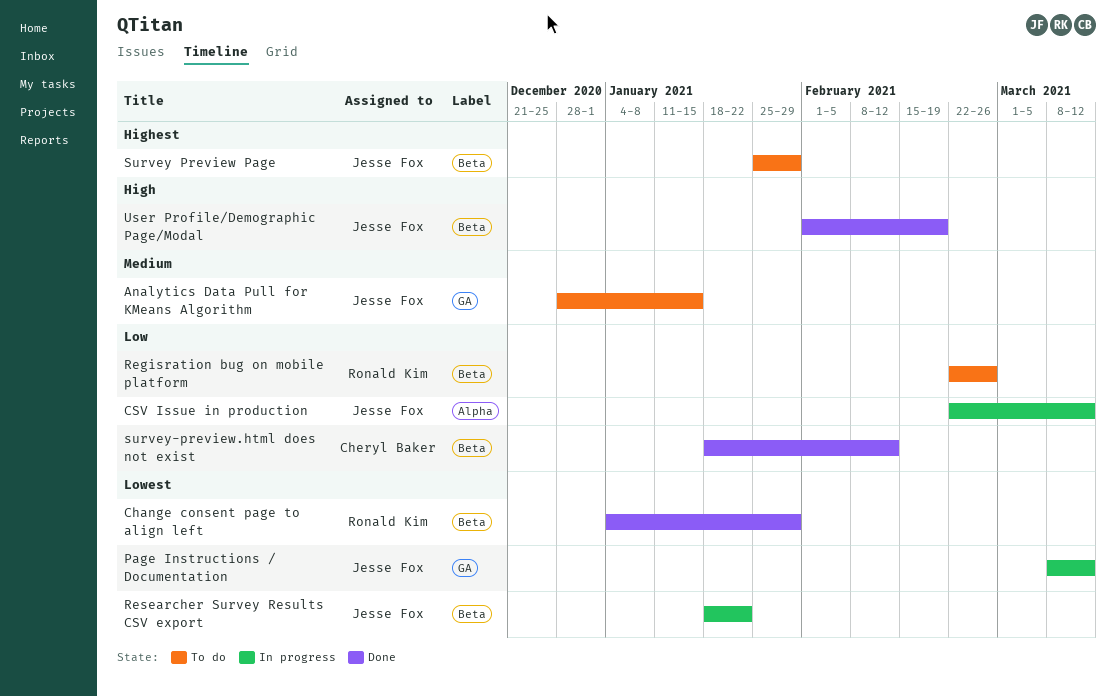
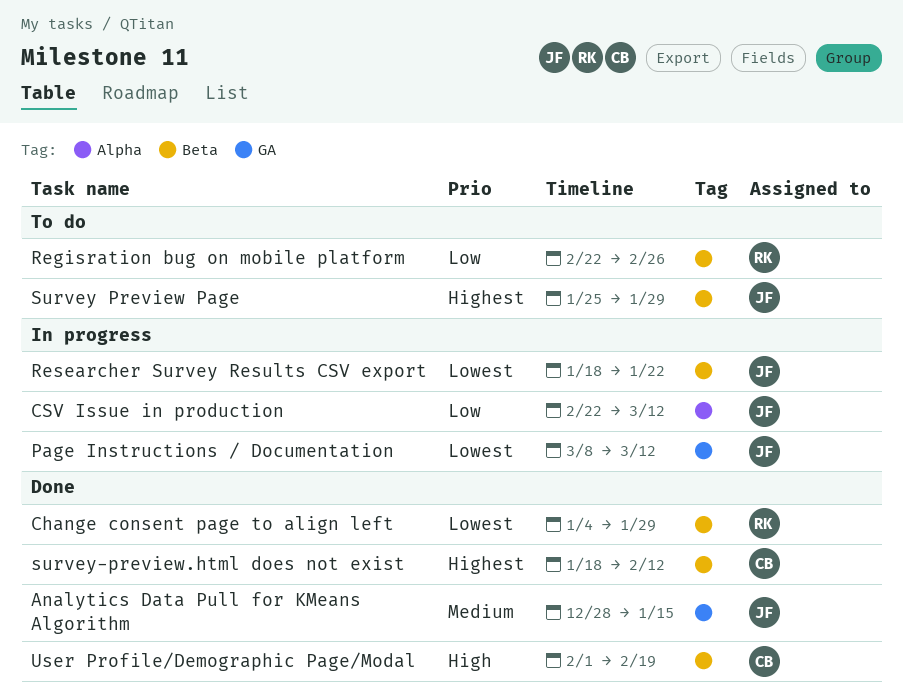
Analytics Data Pull for KMeans Algorithm, status: To do -> Done
survey-preview.html does not exist, priority: Low -> Highest
User Profile/Demographic Page/Modal, owner: Jesse Fox -> Cheryl Baker

